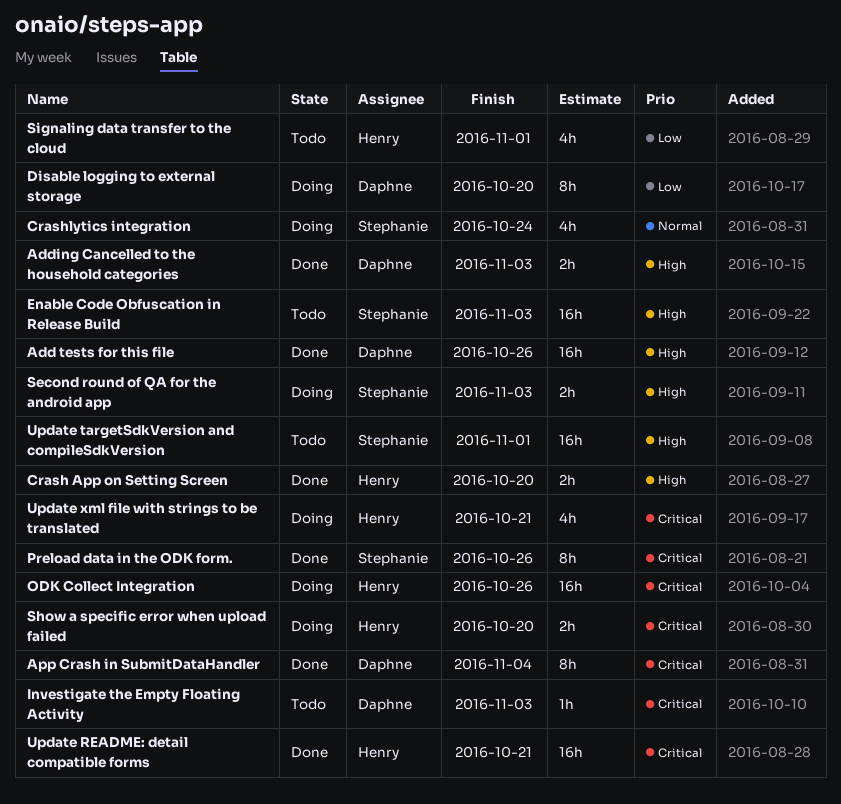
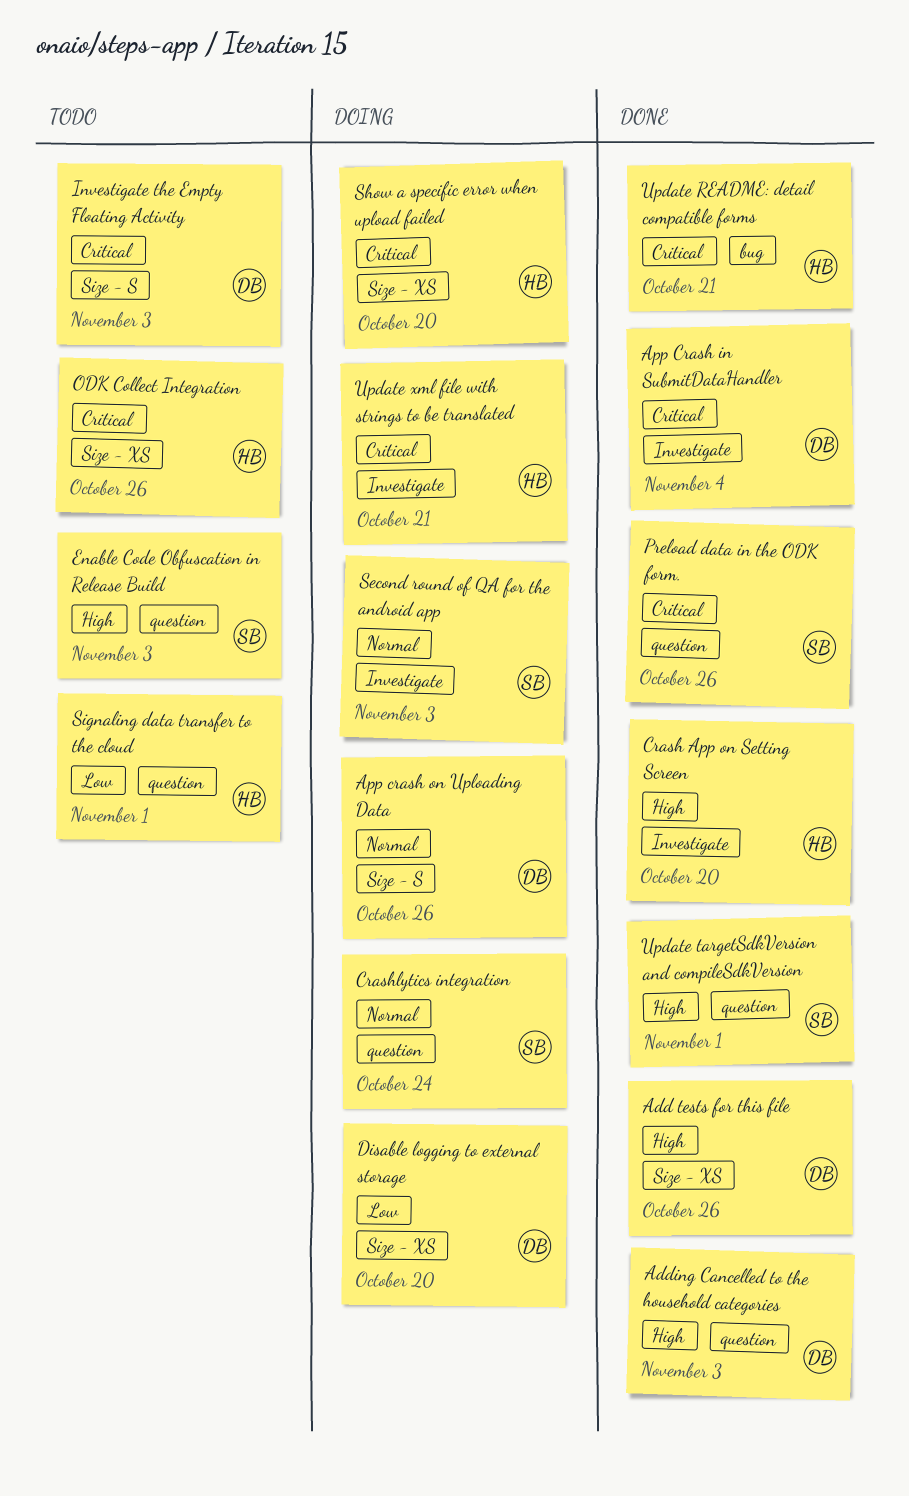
App crash on Uploading Data: none -> present
ODK Collect Integration, status: Doing -> Todo
Second round of QA for the android app, priority: High -> Normal
Update targetSdkVersion and compileSdkVersion, status: Todo -> Done

